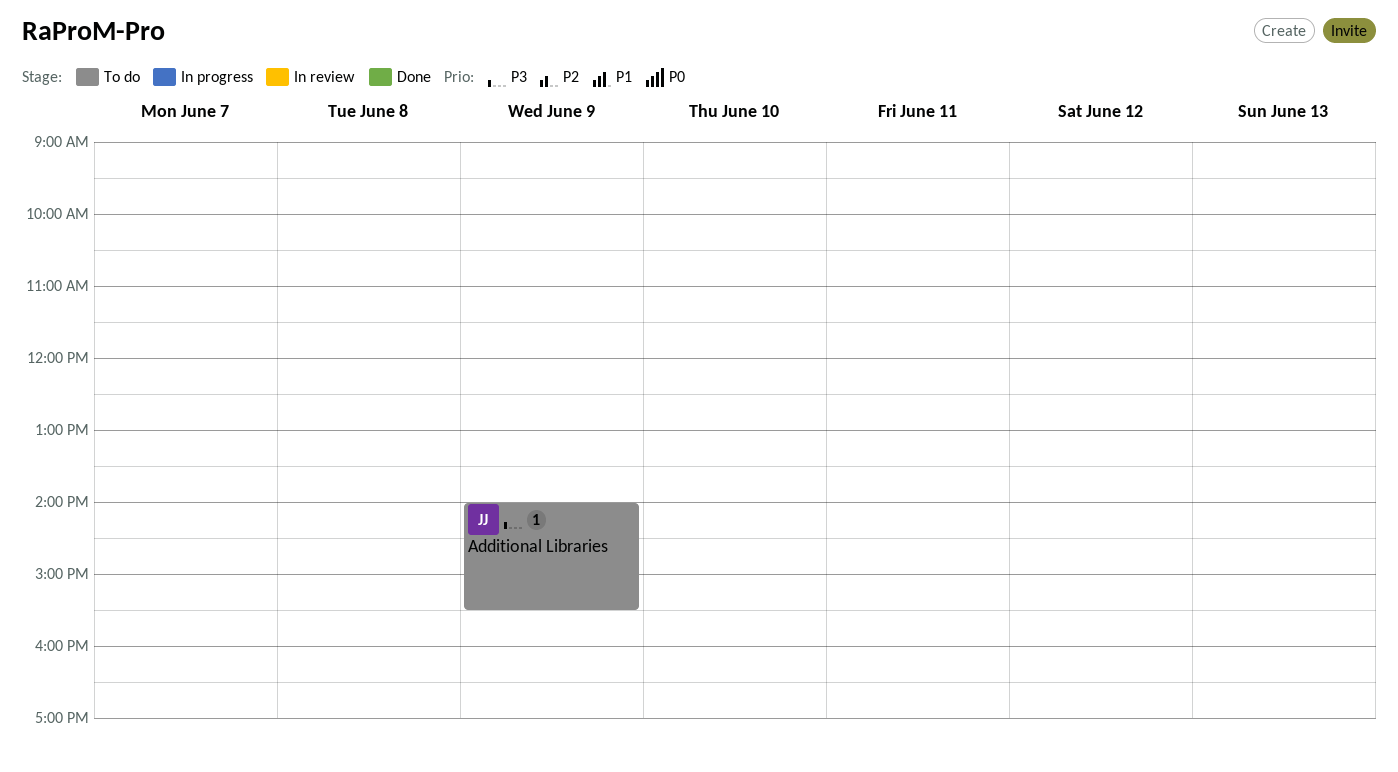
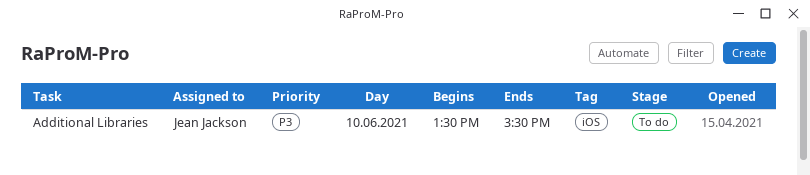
Additional Libraries, day: Jun 9 -> Jun 10
Additional Libraries, begins: 14:00 -> 13:30

